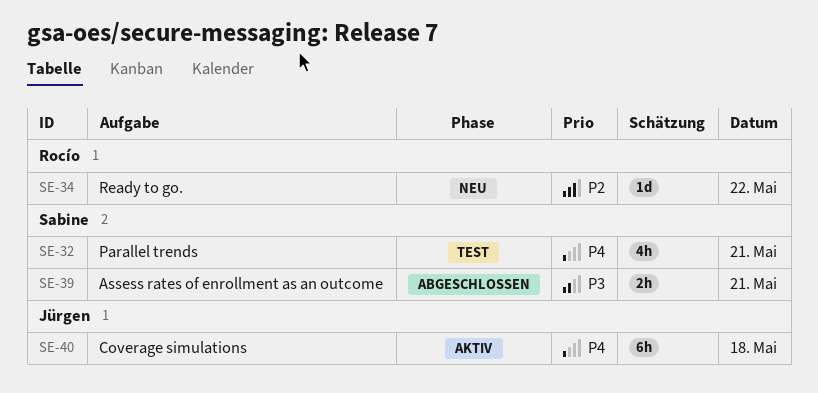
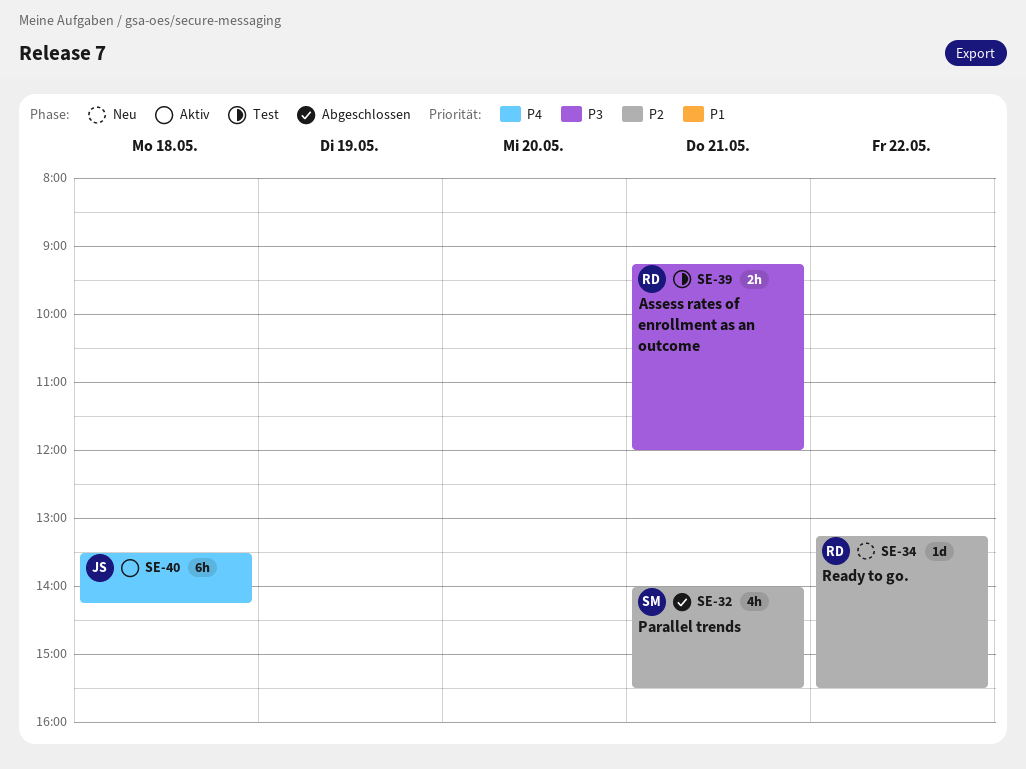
SE-32, status: Test -> Abgeschlossen
SE-32, priority: P4 -> P2
SE-39, status: Abgeschlossen -> Test
SE-39, owner: Sabine -> Rocío

